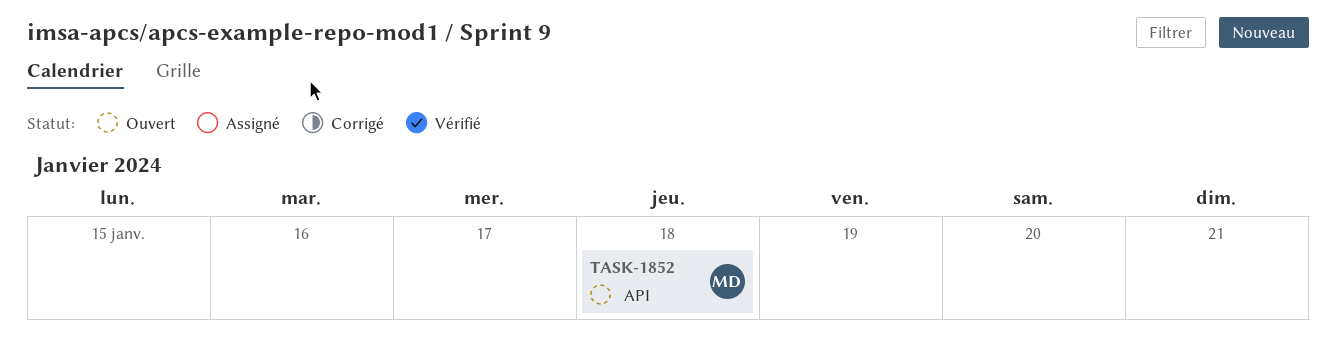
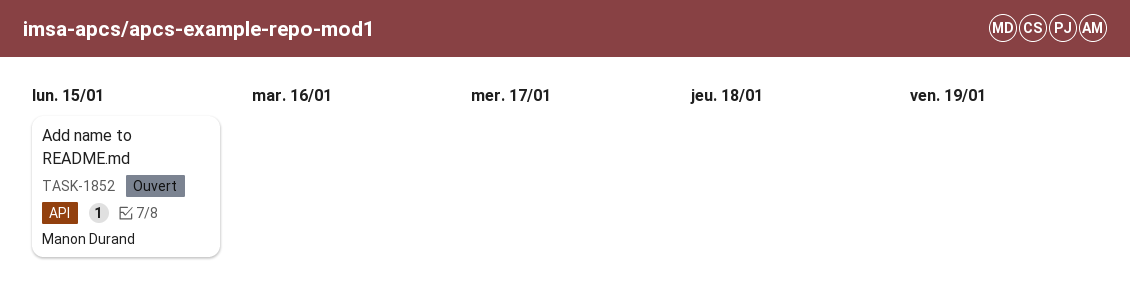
TASK-1852, due: Jan 18 -> Jan 15

